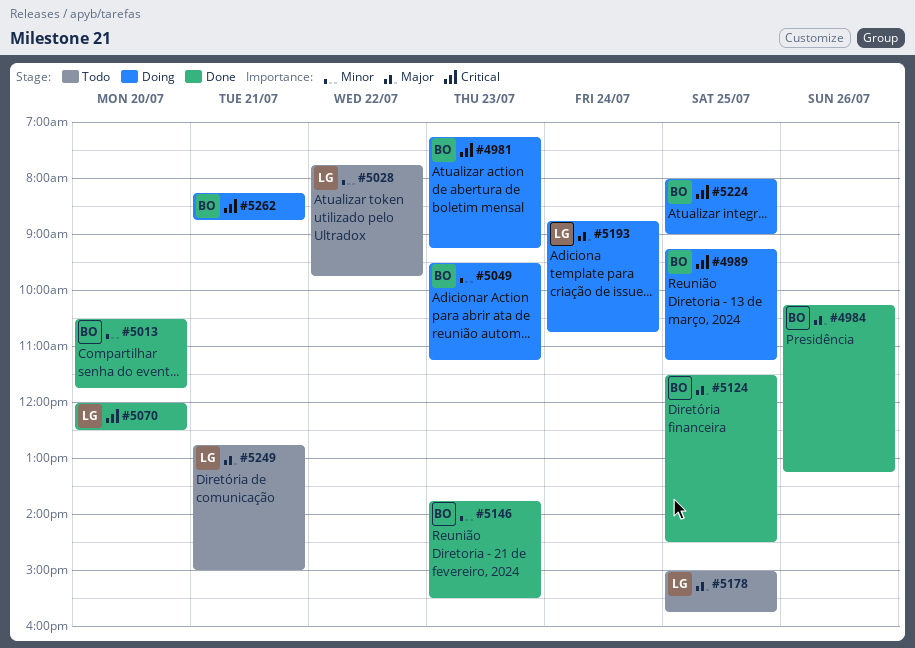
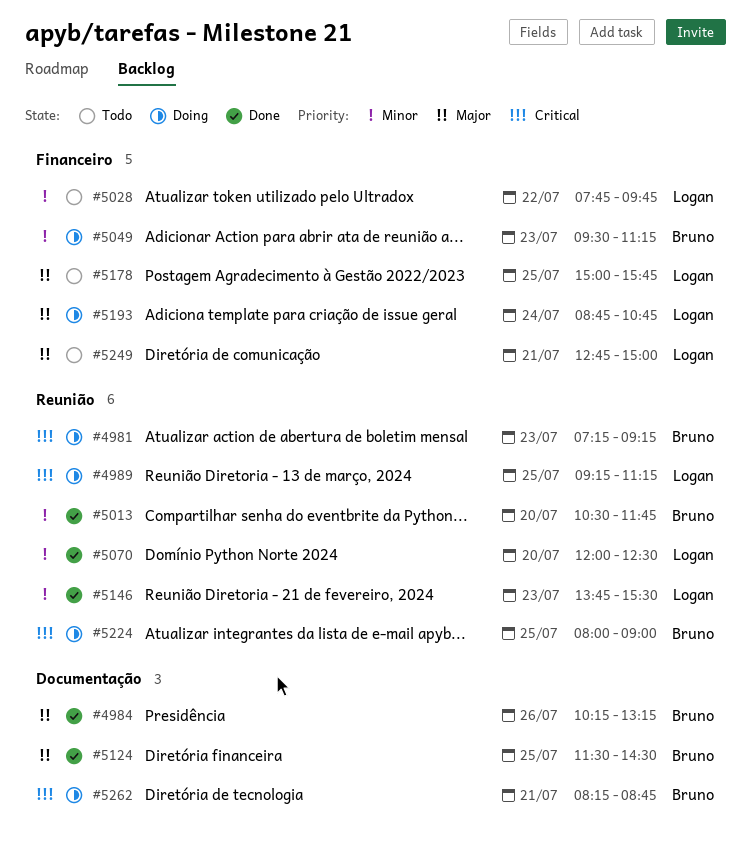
#4989, owner: Bruno -> Logan
#5070, priority: Critical -> Minor
#5146, owner: Bruno -> Logan

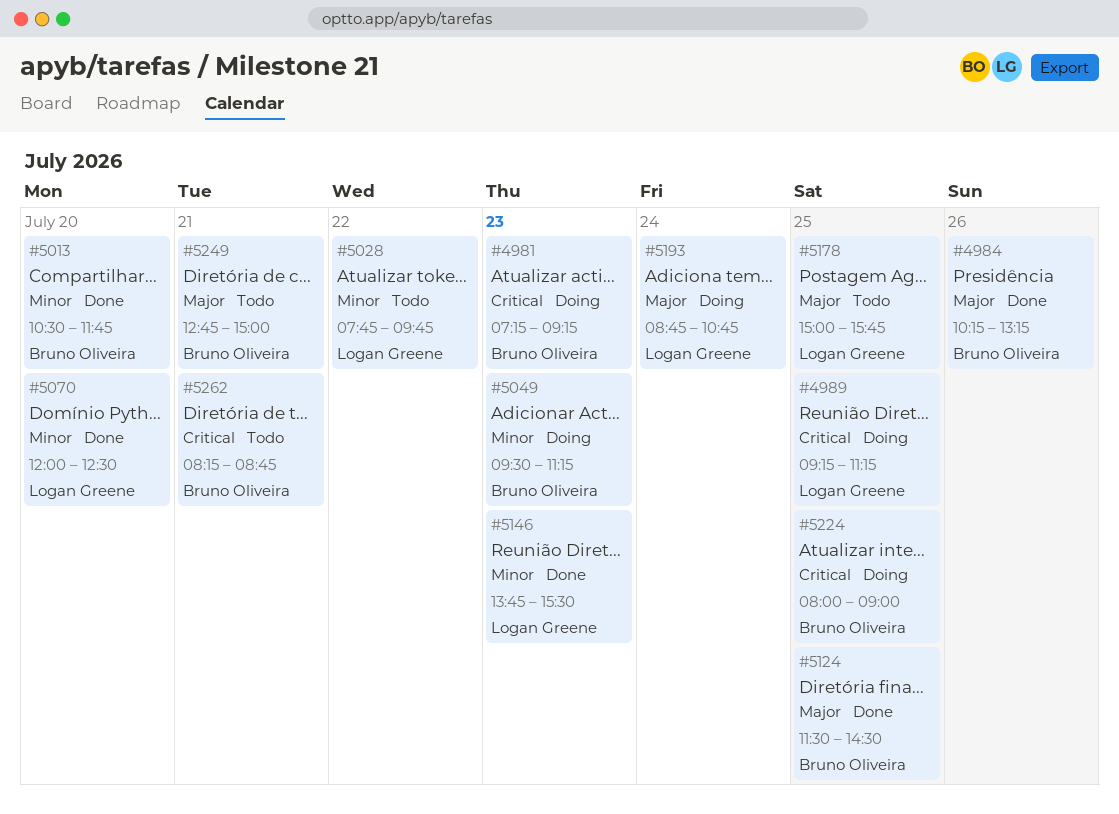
#5249, owner: Logan Greene -> Bruno Oliveira
#5262, status: Doing -> Todo

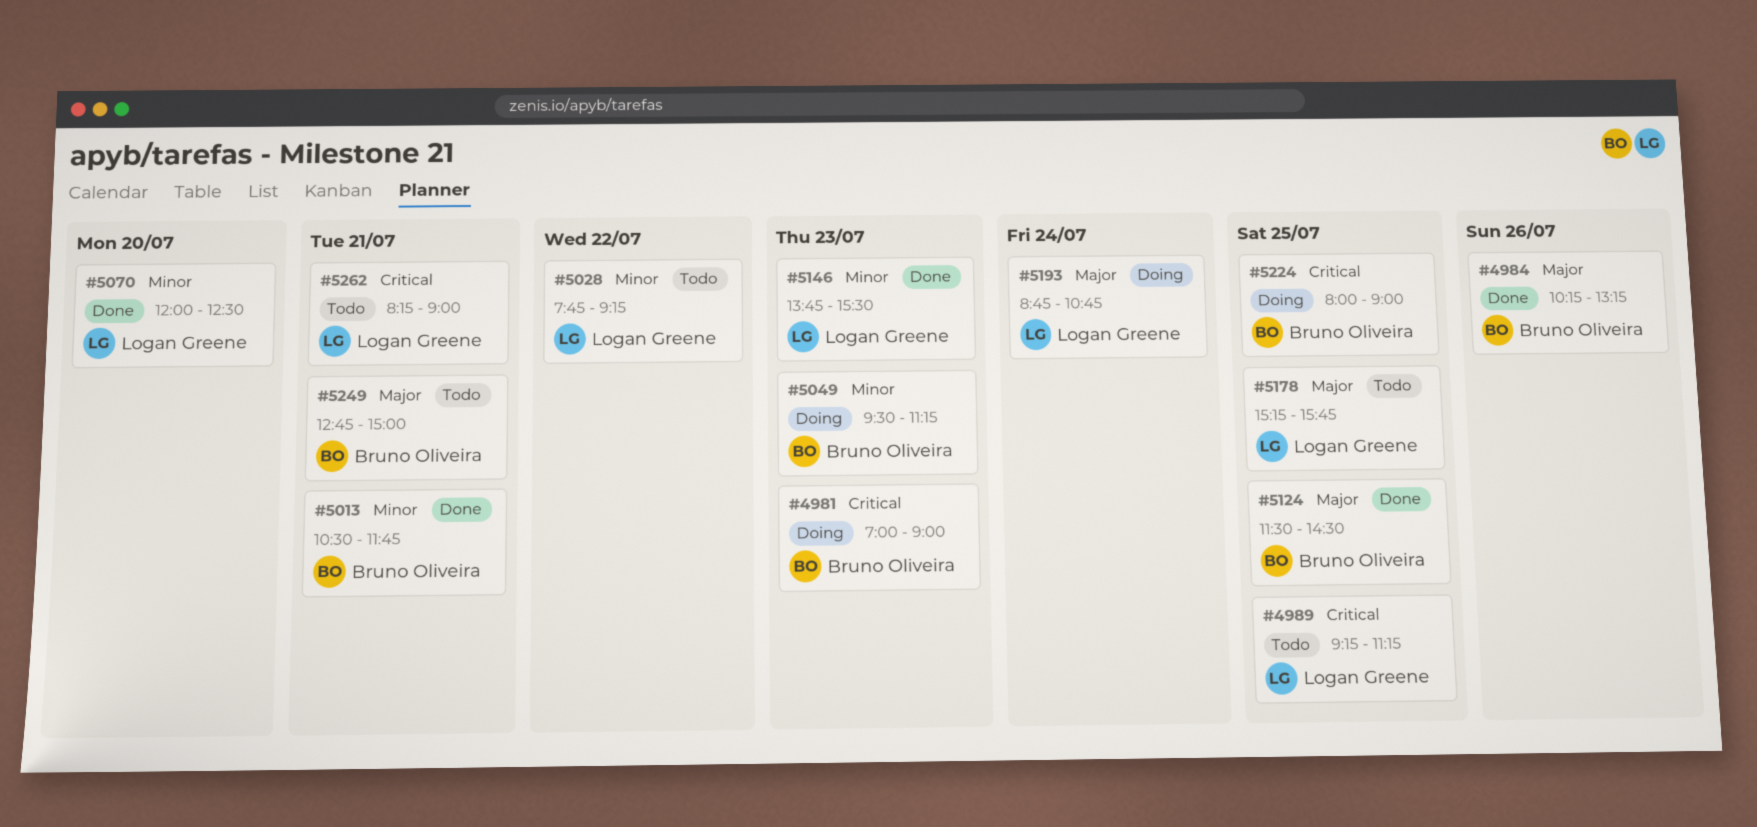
#4981, begins: 07:15 -> 07:00
#4981, ends: 09:15 -> 09:00
#4989, status: Doing -> Todo
#5013, day: Jul 20 -> Jul 21
#5028, ends: 09:45 -> 09:15
#5178, begins: 15:00 -> 15:15
#5262, owner: Bruno Oliveira -> Logan Greene
#5262, ends: 08:45 -> 09:00

